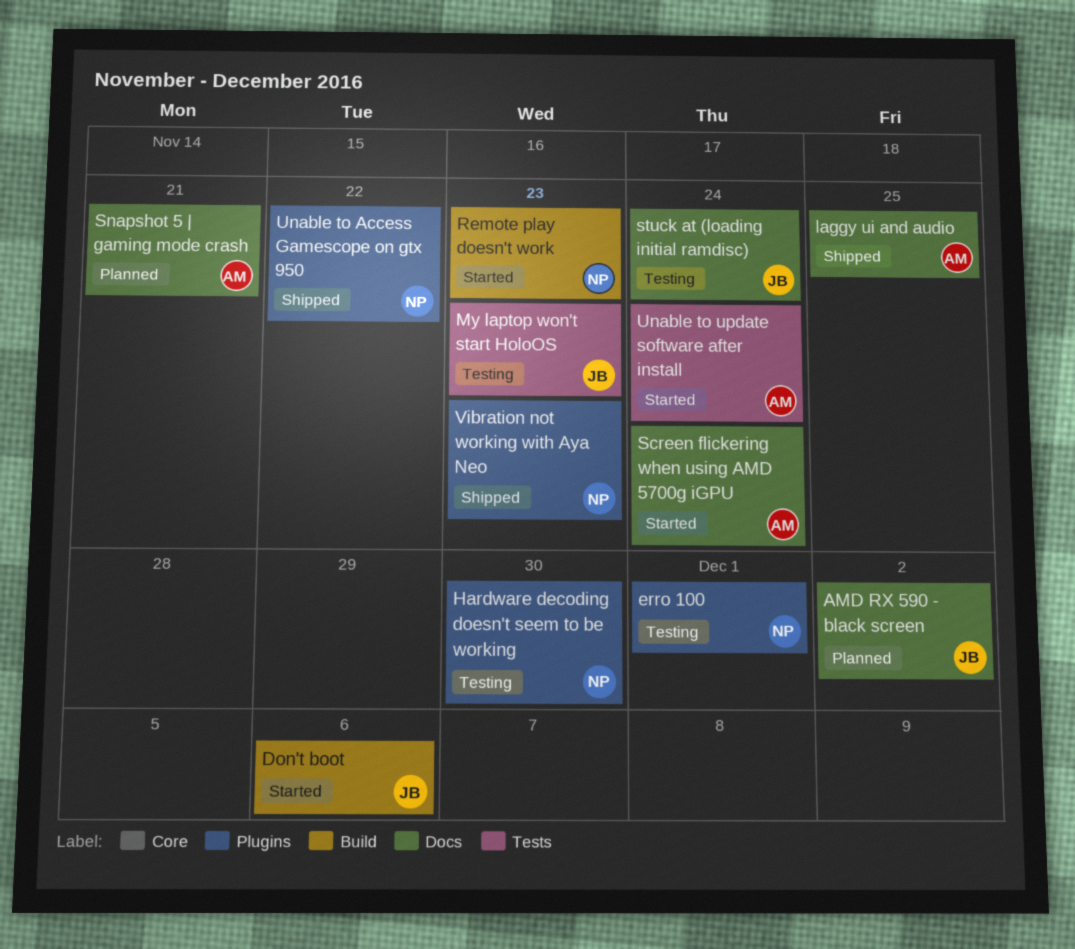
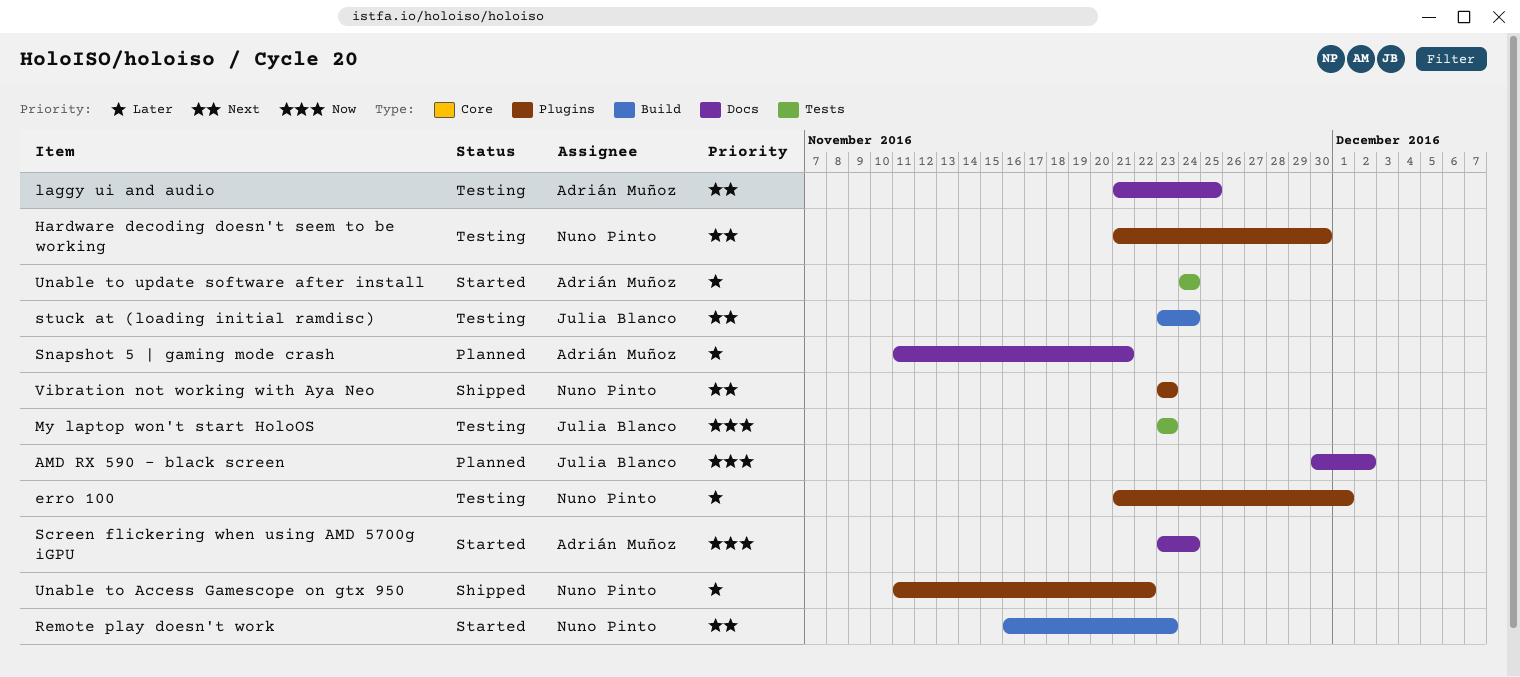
Don't boot: present -> none
laggy ui and audio, status: Shipped -> Testing
stuck at (loading initial ramdisc), label: Docs -> Build

